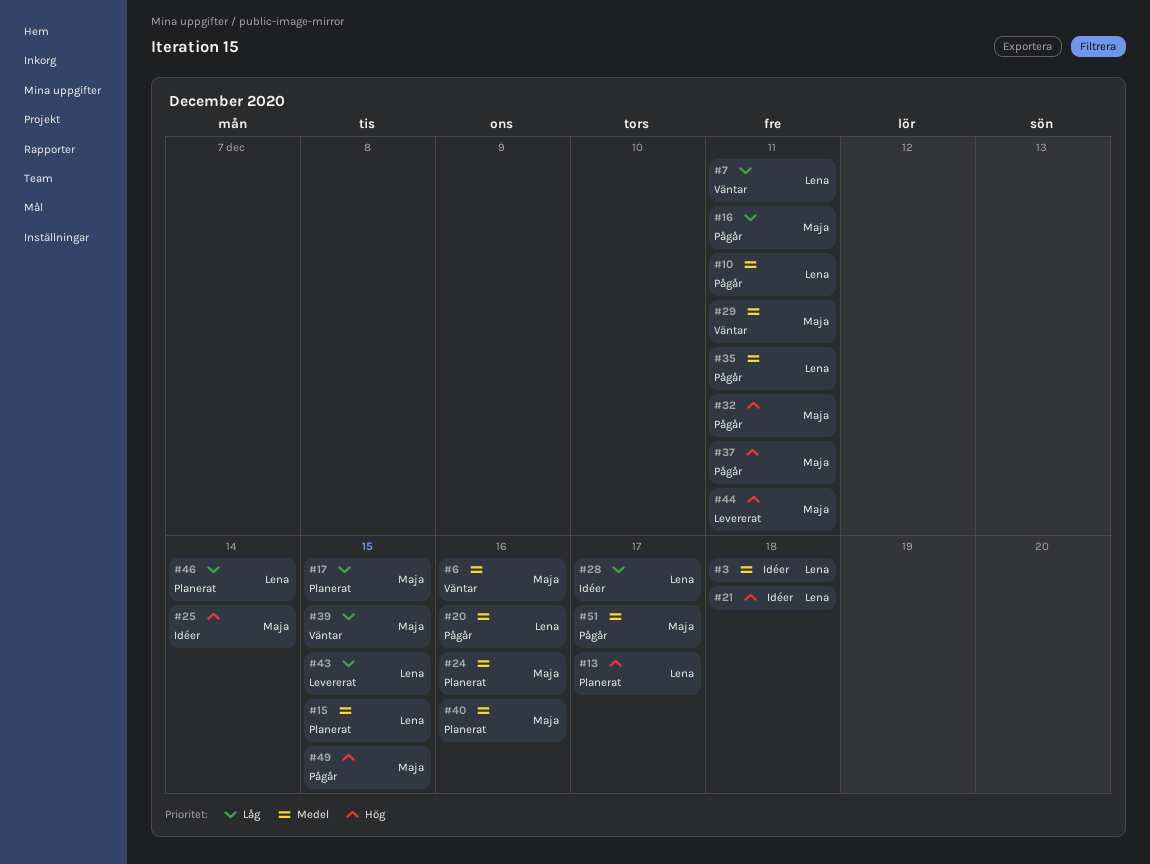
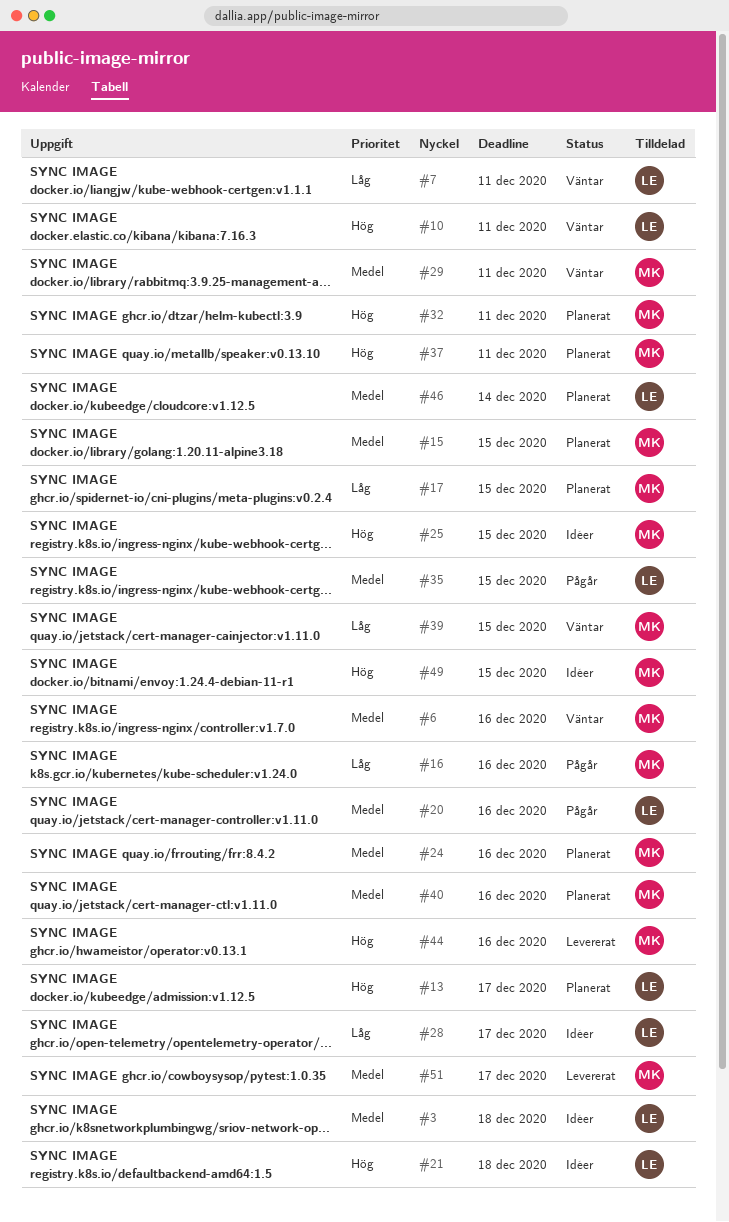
#10, status: Pågår -> Väntar
#10, priority: Medel -> Hög
#15, owner: Lena -> Maja
#16, due: Dec 11 -> Dec 16
#25, due: Dec 14 -> Dec 15
#32, status: Pågår -> Planerat
#35, due: Dec 11 -> Dec 15
#37, status: Pågår -> Planerat
#43: present -> none
#44, due: Dec 11 -> Dec 16
#46, priority: Låg -> Medel
#49, status: Pågår -> Idéer
#51, status: Pågår -> Levererat

